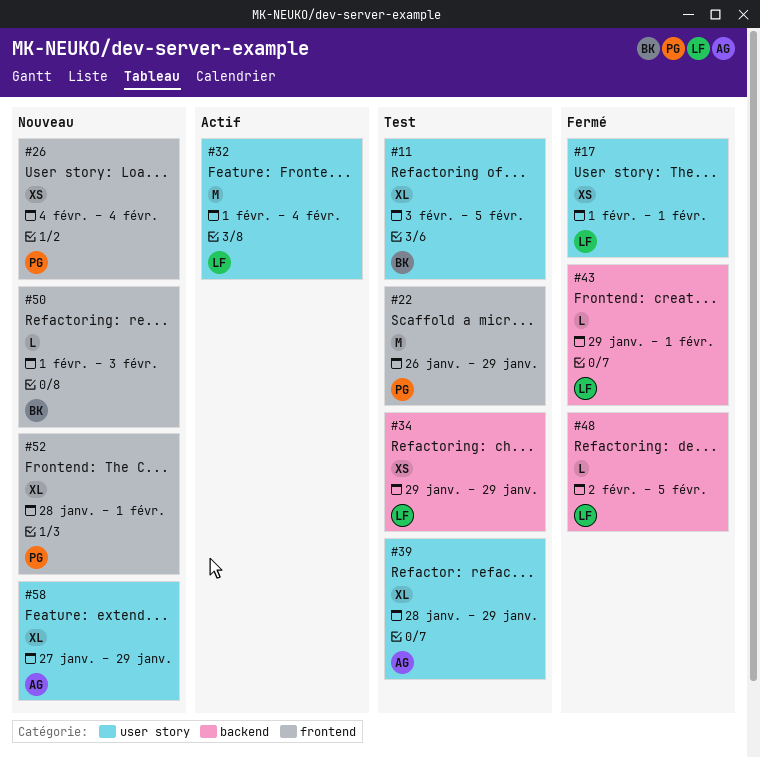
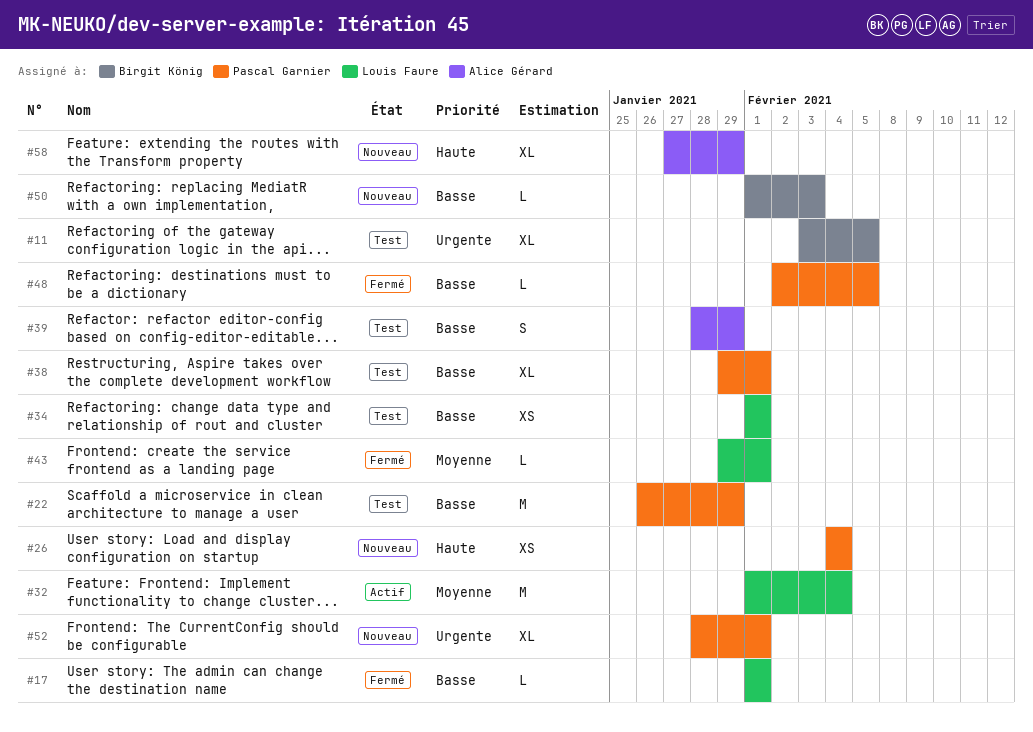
#17, estimate: XS -> L
#34, start: Jan 29 -> Feb 1
#34, due: Jan 29 -> Feb 1
#38: none -> present
#39, estimate: XL -> S
#48, owner: Louis Faure -> Pascal Garnier

